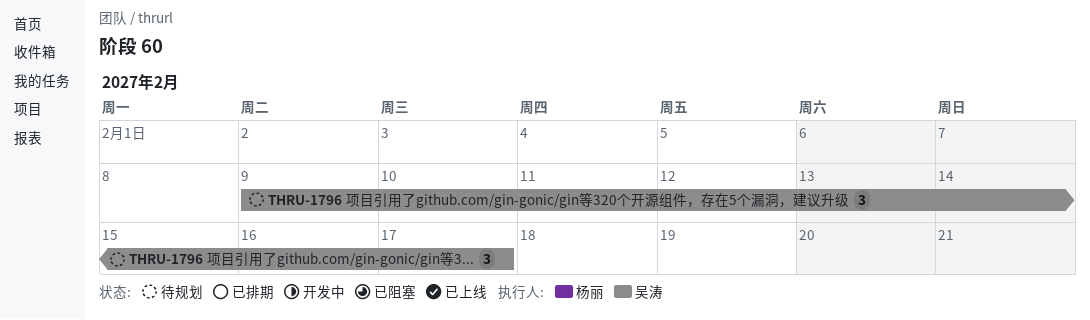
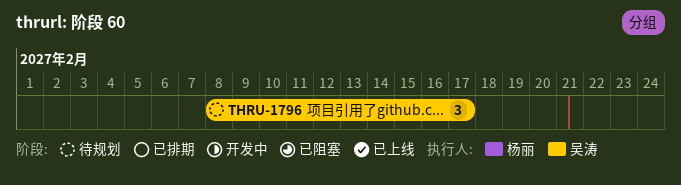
THRU-1796, start: Feb 9 -> Feb 8

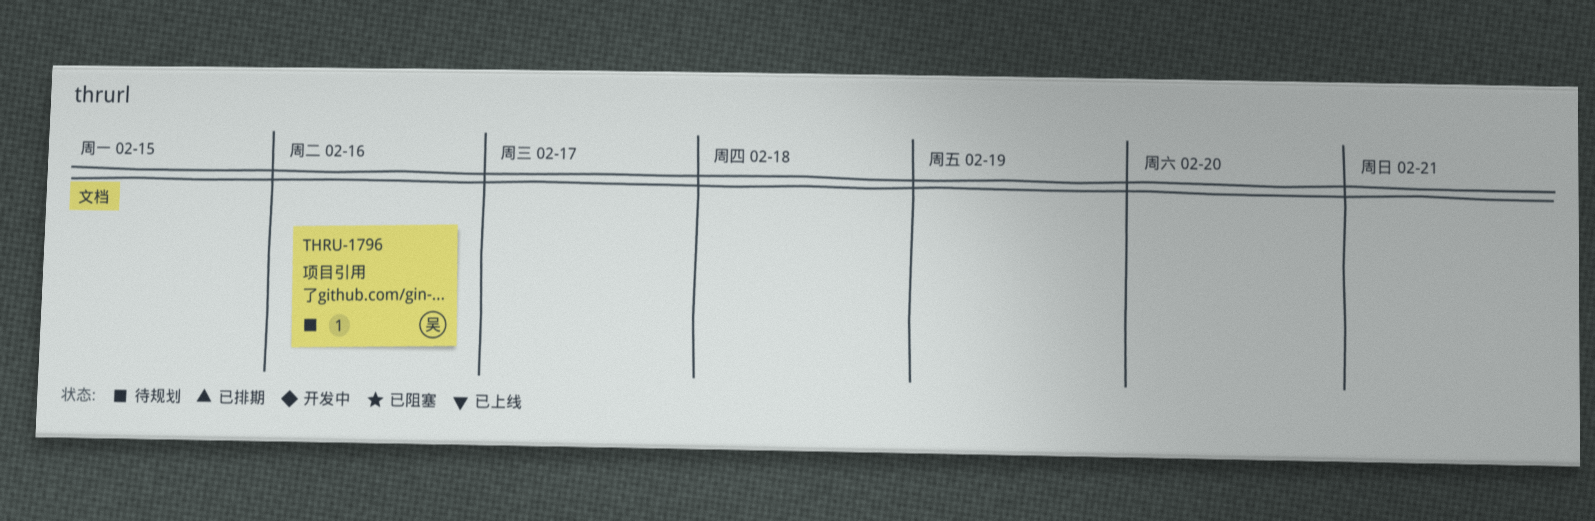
THRU-1796, estimate: 3 -> 1
THRU-1796, due: Feb 17 -> Feb 16

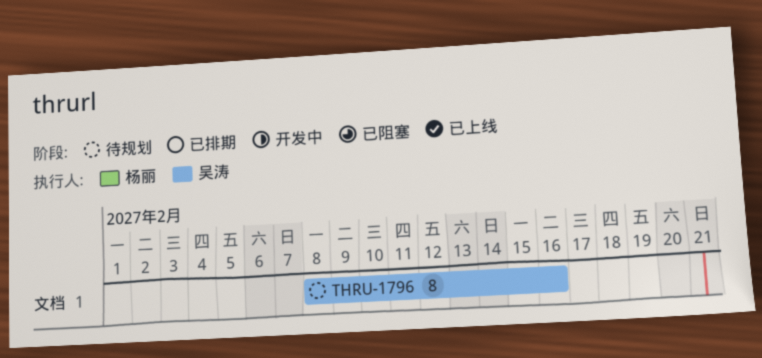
THRU-1796, estimate: 1 -> 8

